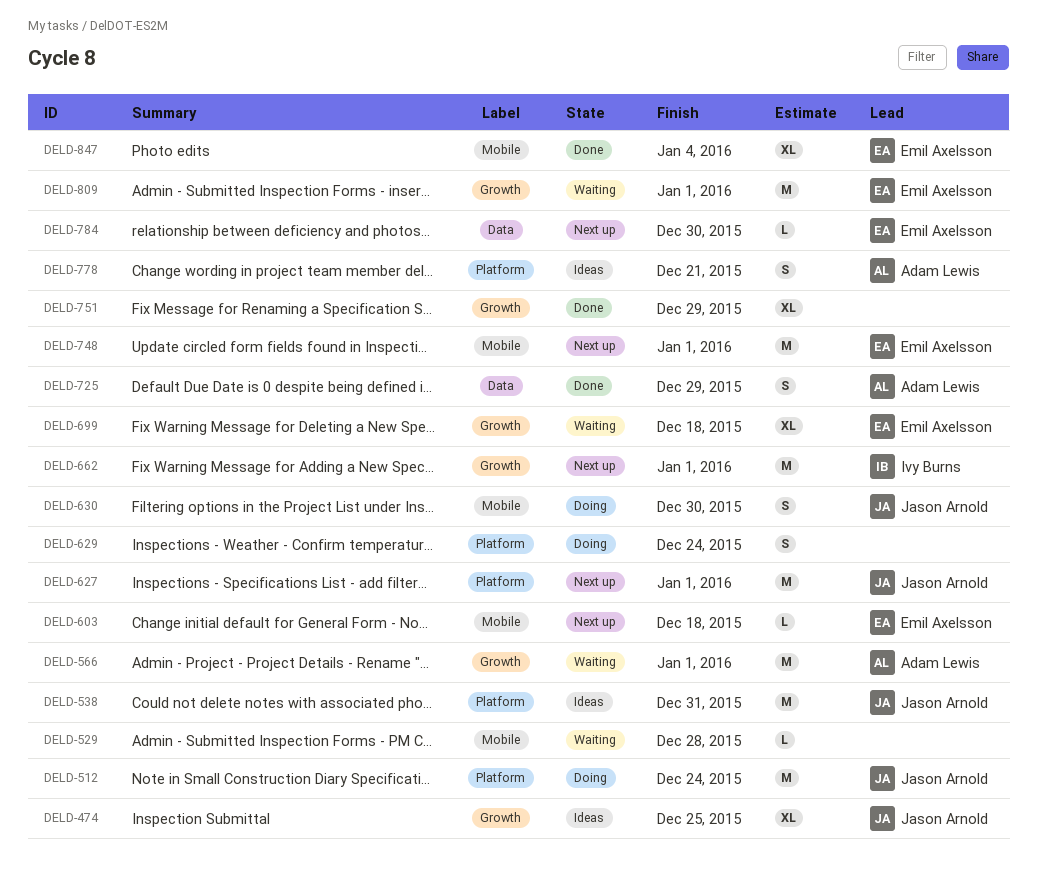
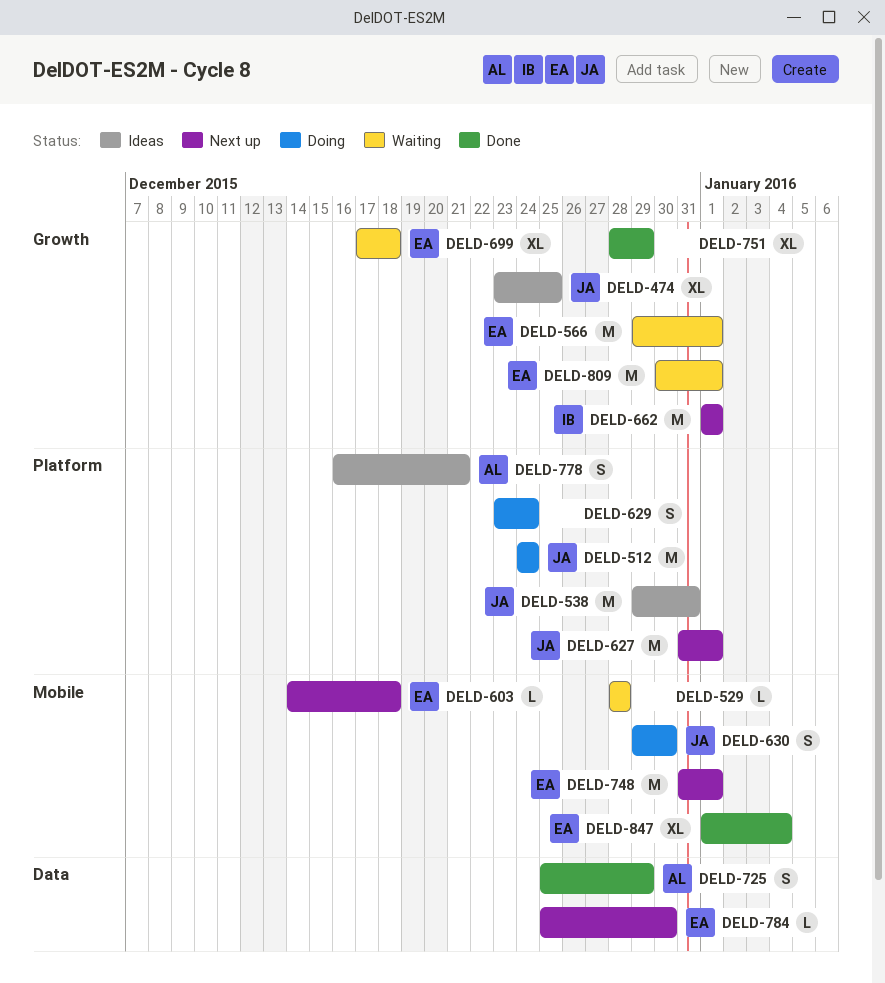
DELD-566, owner: Adam Lewis -> Emil Axelsson

